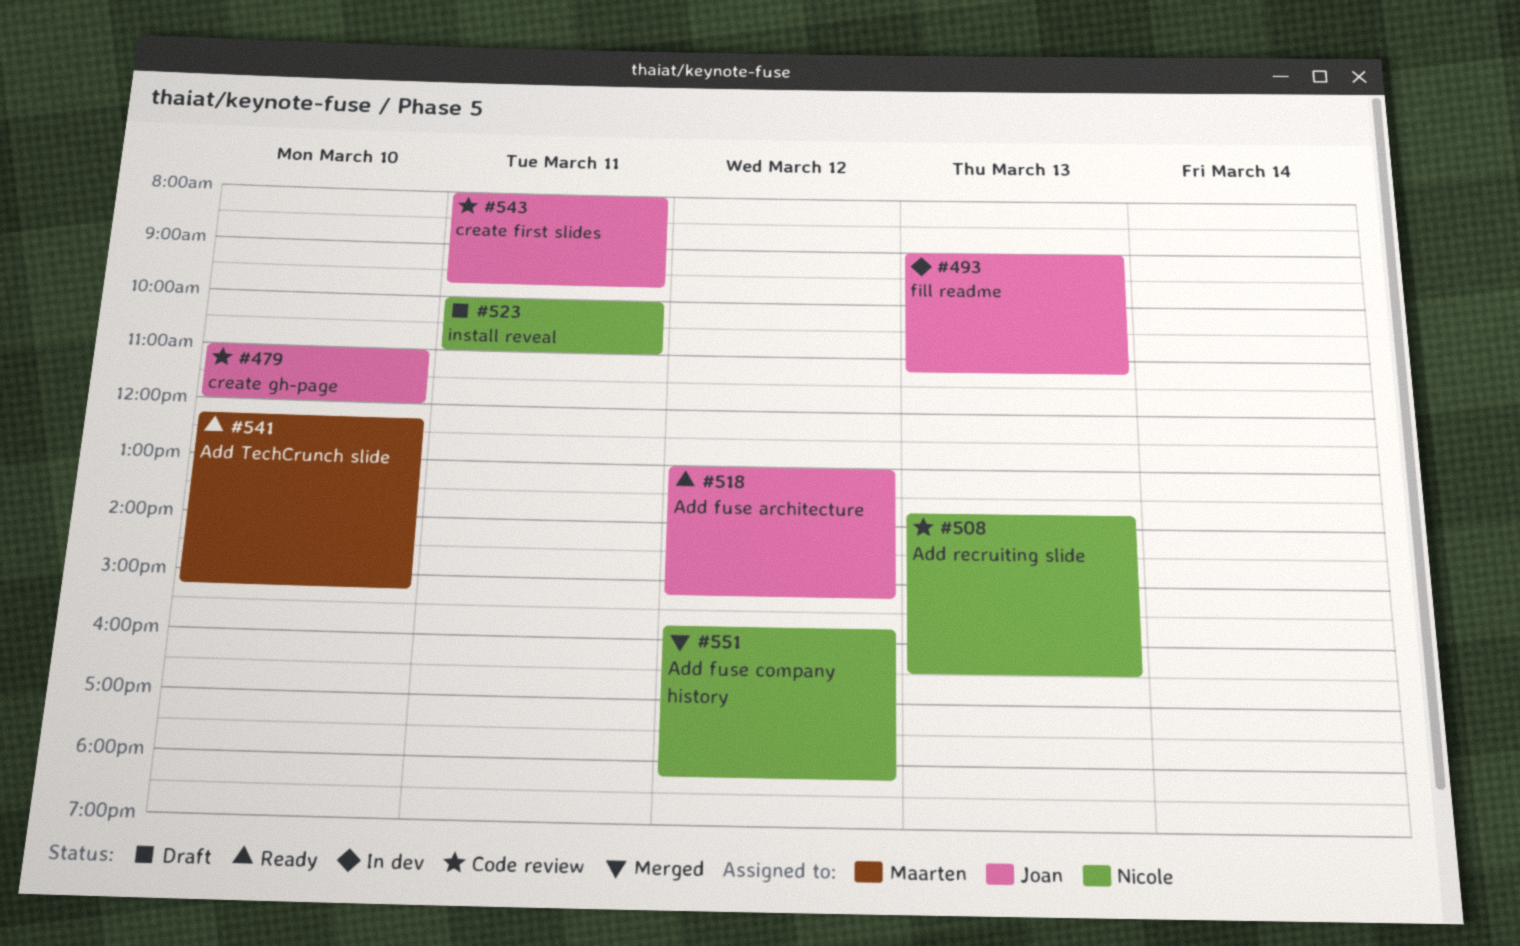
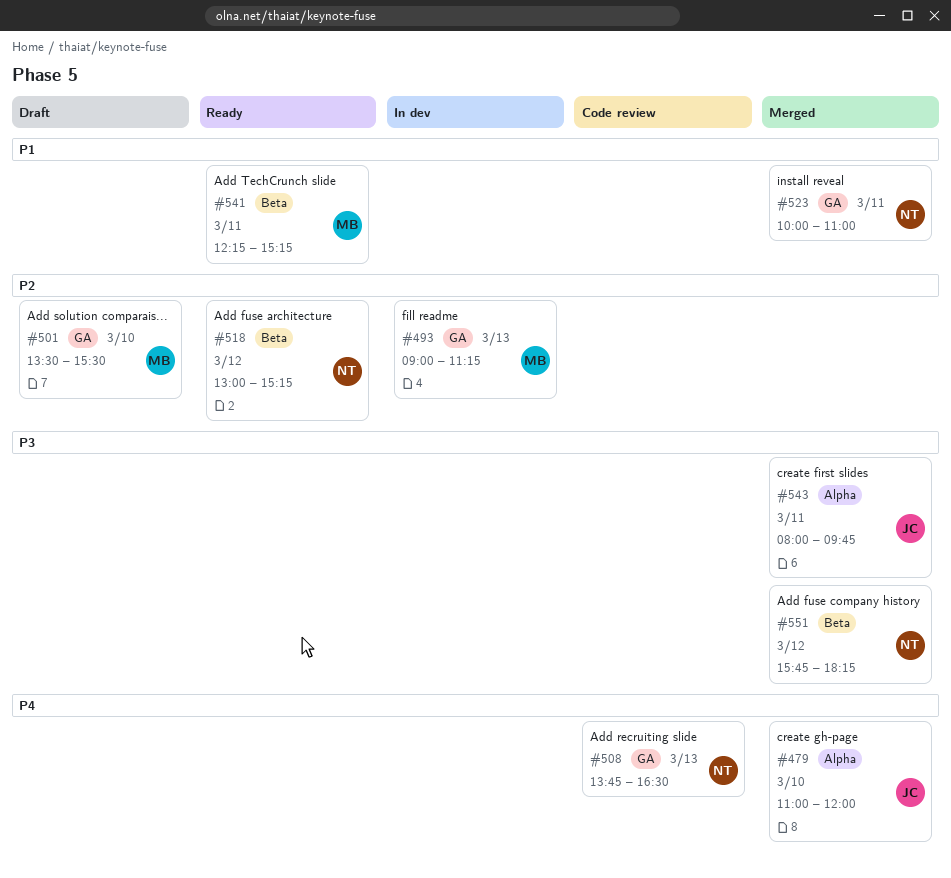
#479, status: Code review -> Merged
#493, owner: Joan -> Maarten
#501: none -> present
#518, owner: Joan -> Nicole
#523, status: Draft -> Merged
#541, day: Mar 10 -> Mar 11
#543, status: Code review -> Merged

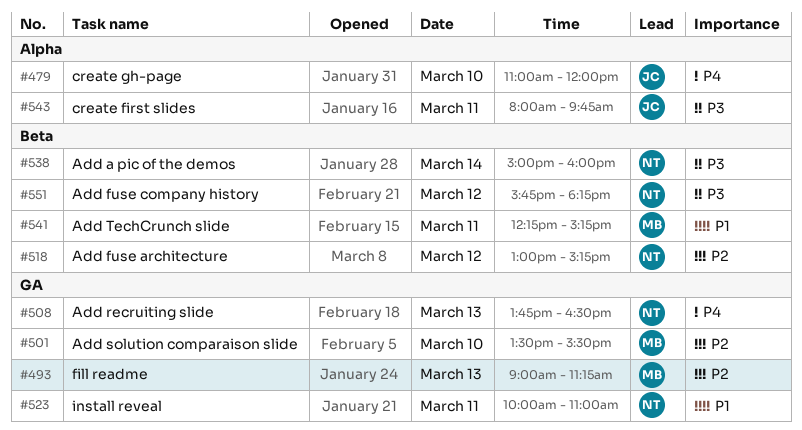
#538: none -> present

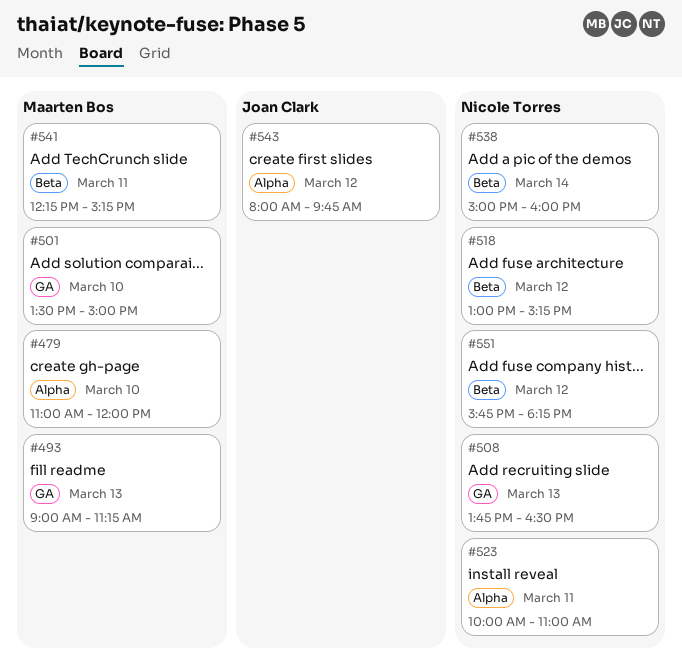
#479, owner: Joan Clark -> Maarten Bos
#501, ends: 15:30 -> 15:00
#523, label: GA -> Alpha
#543, day: Mar 11 -> Mar 12

